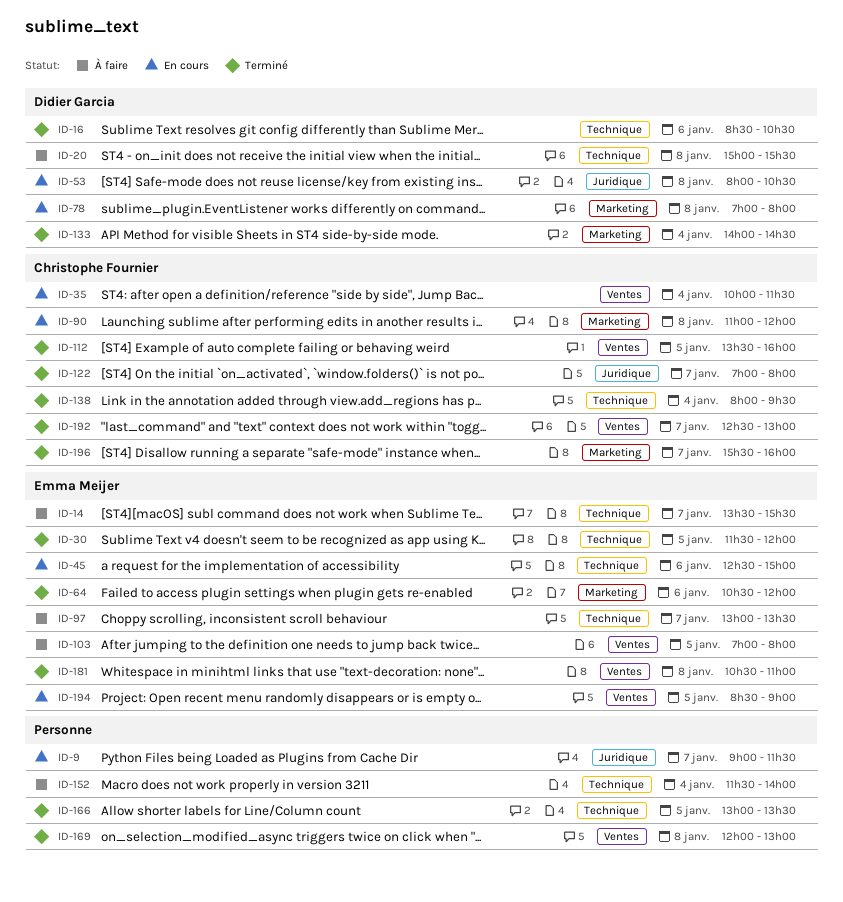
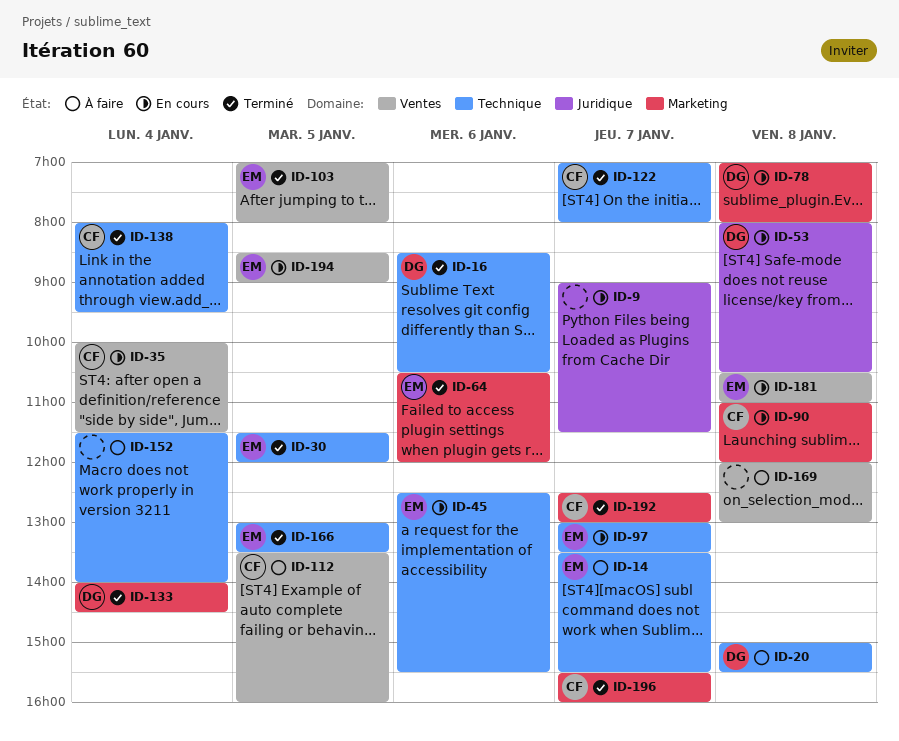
ID-45, ends: 15:00 -> 15:30
ID-97, status: À faire -> En cours
ID-103, status: À faire -> Terminé
ID-112, status: Terminé -> À faire
ID-122, label: Juridique -> Technique
ID-166, owner: none -> Emma Meijer
ID-169, status: Terminé -> À faire
ID-181, status: Terminé -> En cours
ID-192, label: Ventes -> Marketing

